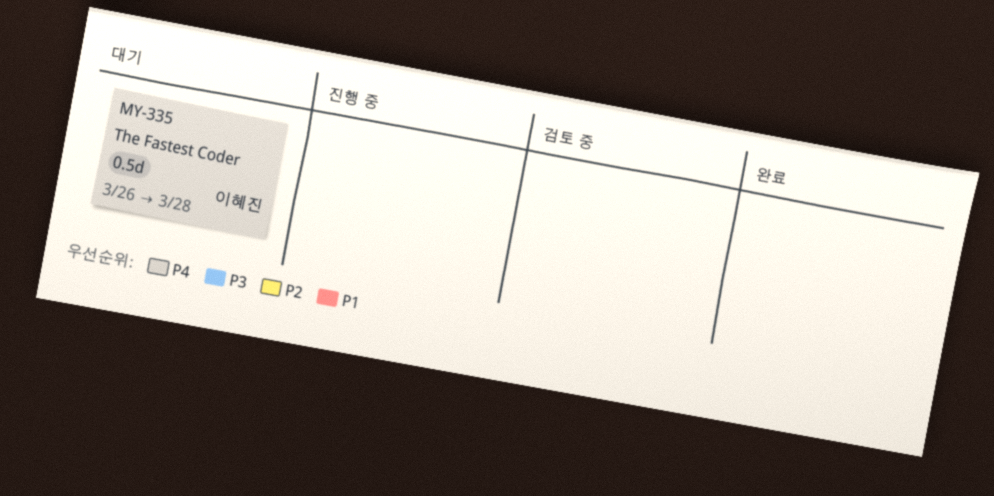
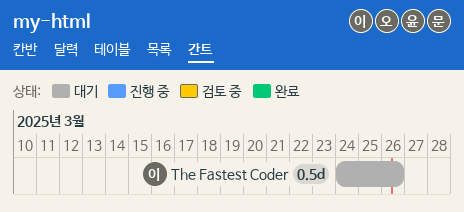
The Fastest Coder, start: Mar 26 -> Mar 24
The Fastest Coder, due: Mar 28 -> Mar 26

